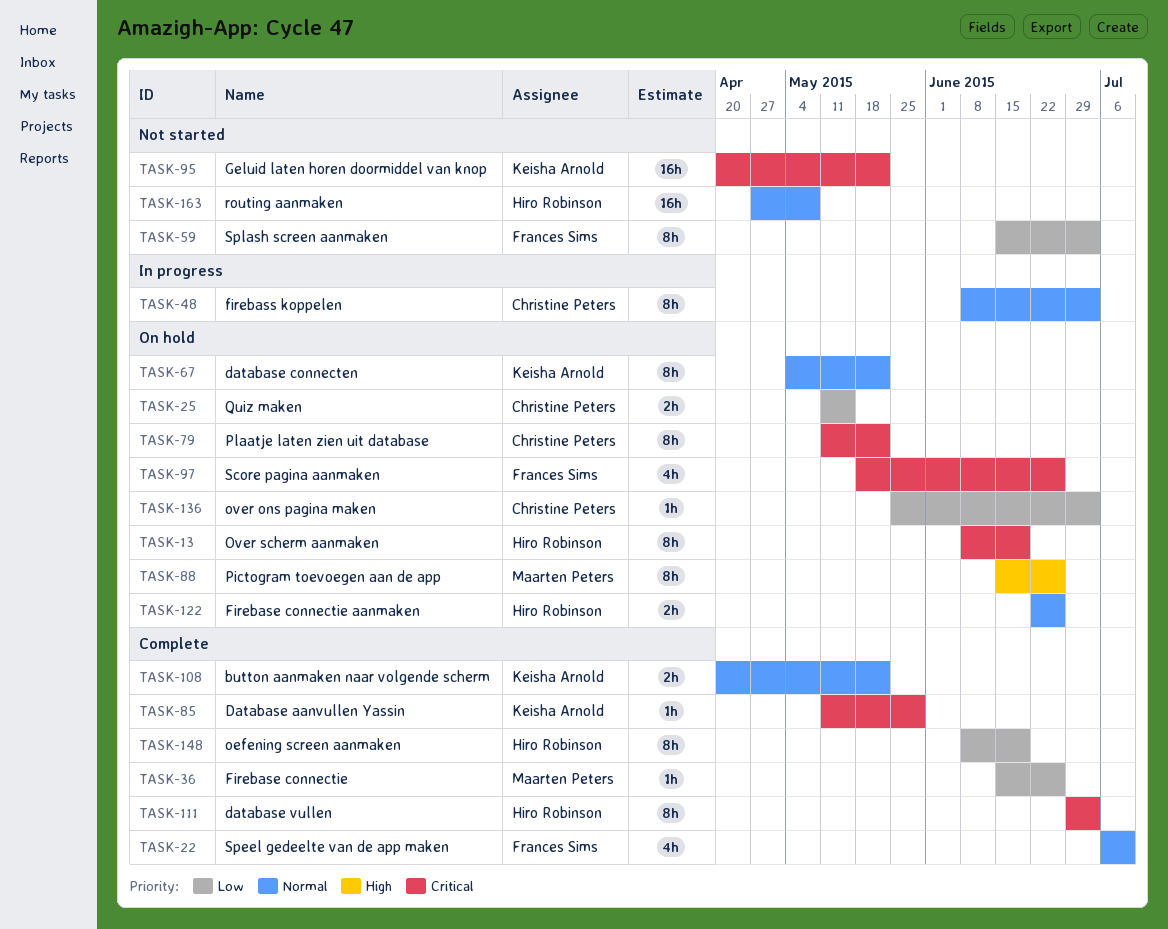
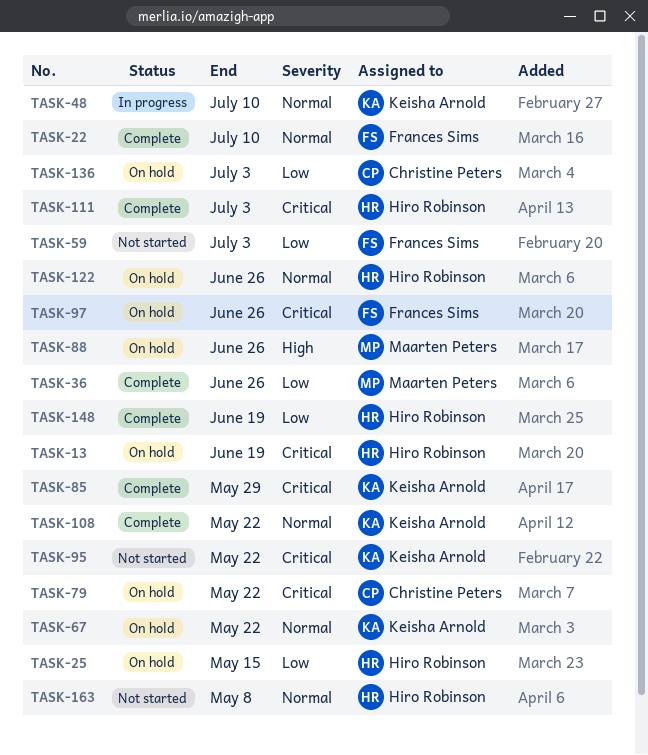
TASK-25, owner: Christine Peters -> Hiro Robinson
TASK-48, owner: Christine Peters -> Keisha Arnold
TASK-48, due: Jul 3 -> Jul 10

